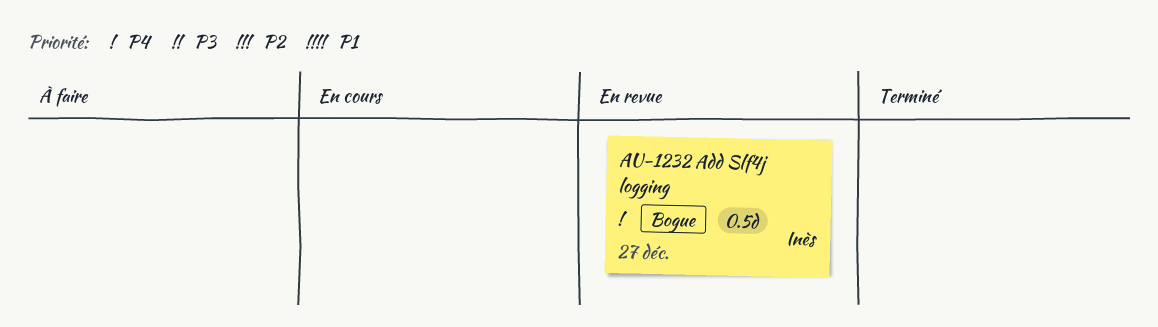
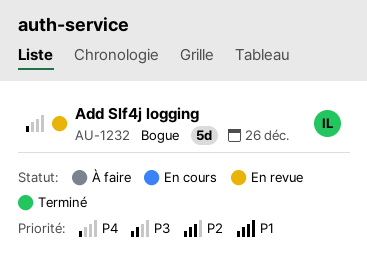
AU-1232, estimate: 0.5d -> 5d
AU-1232, due: Dec 27 -> Dec 26

